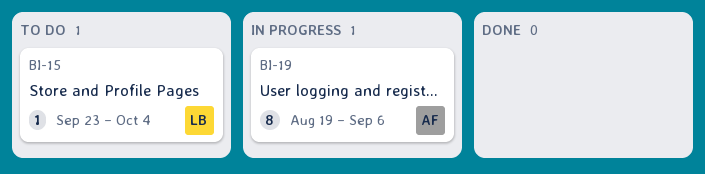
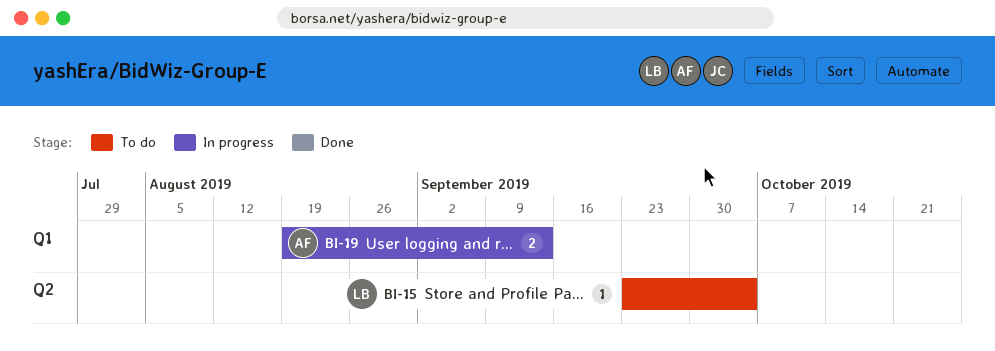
BI-19, estimate: 8 -> 2
BI-19, due: Sep 6 -> Sep 13

